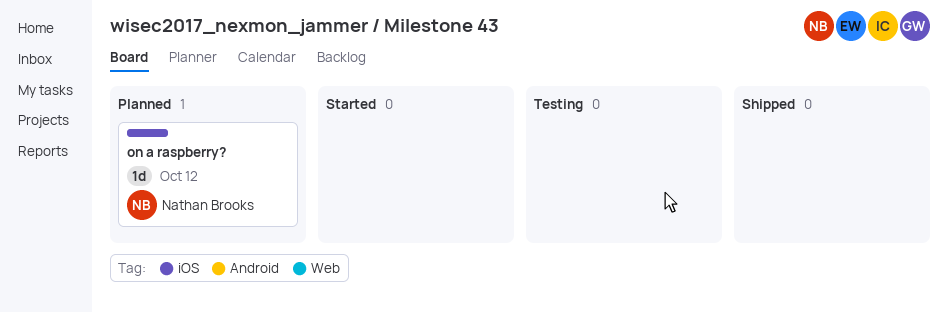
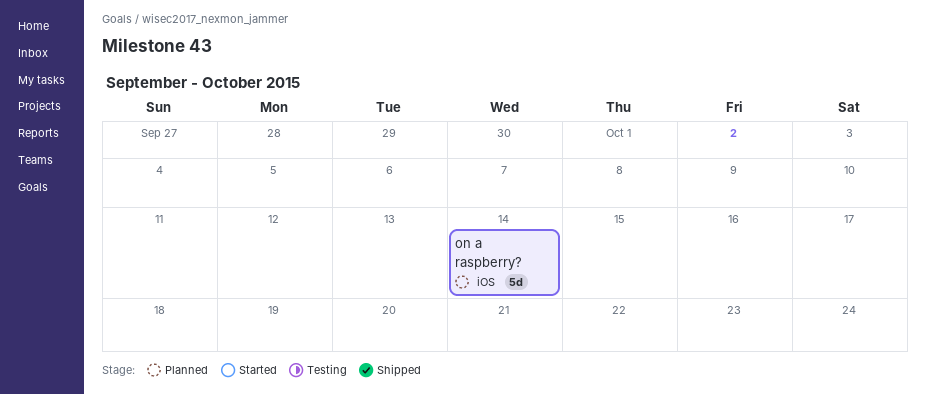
on a raspberry?, estimate: 1d -> 5d
on a raspberry?, due: Oct 12 -> Oct 14

